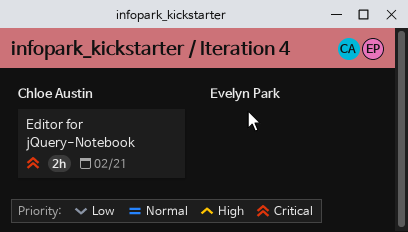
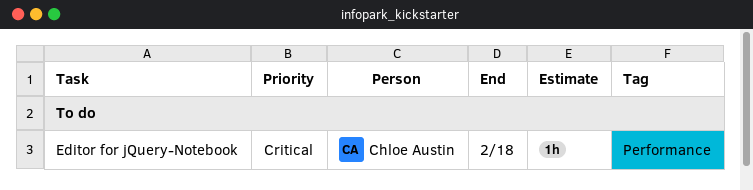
Editor for jQuery-Notebook, estimate: 2h -> 1h
Editor for jQuery-Notebook, due: Feb 21 -> Feb 18

